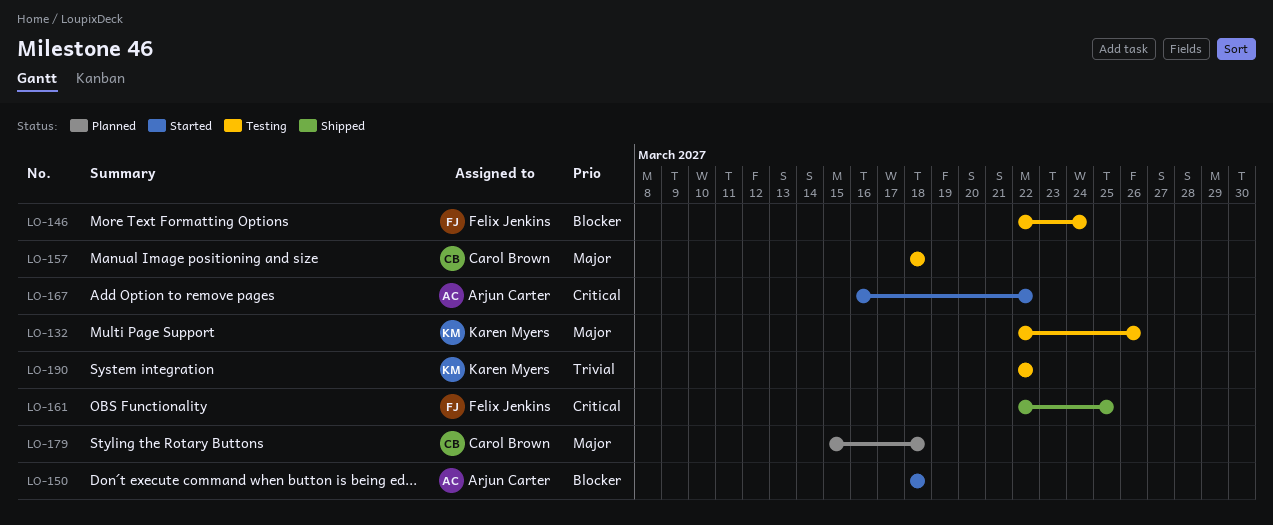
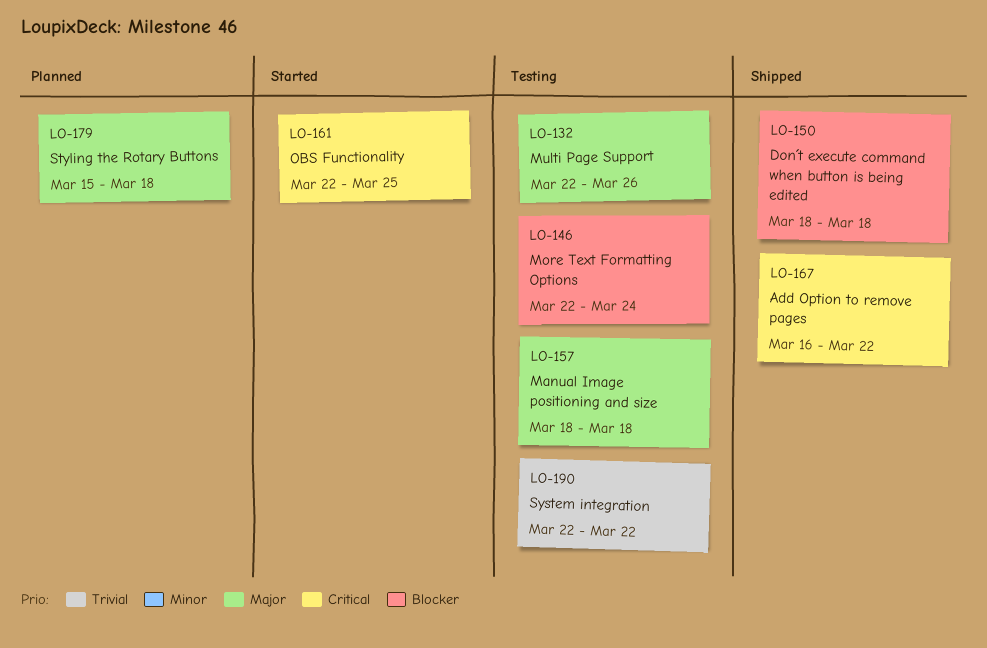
LO-150, status: Started -> Shipped
LO-161, status: Shipped -> Started
LO-167, status: Started -> Shipped

